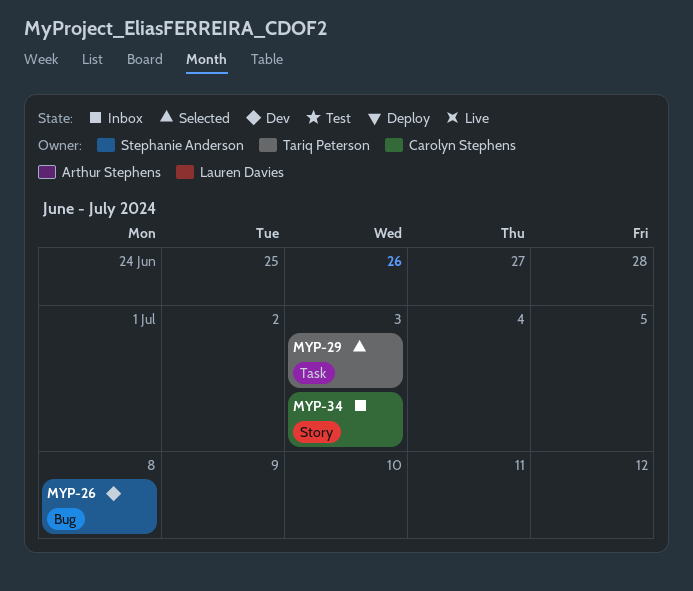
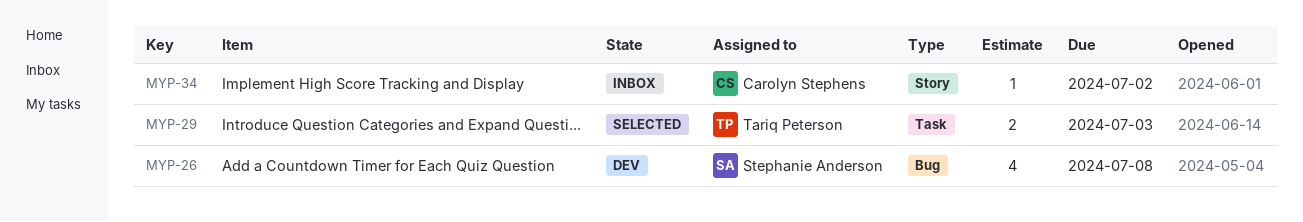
MYP-34, due: Jul 3 -> Jul 2

